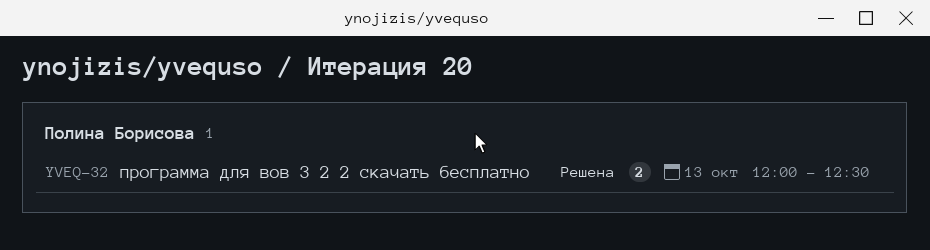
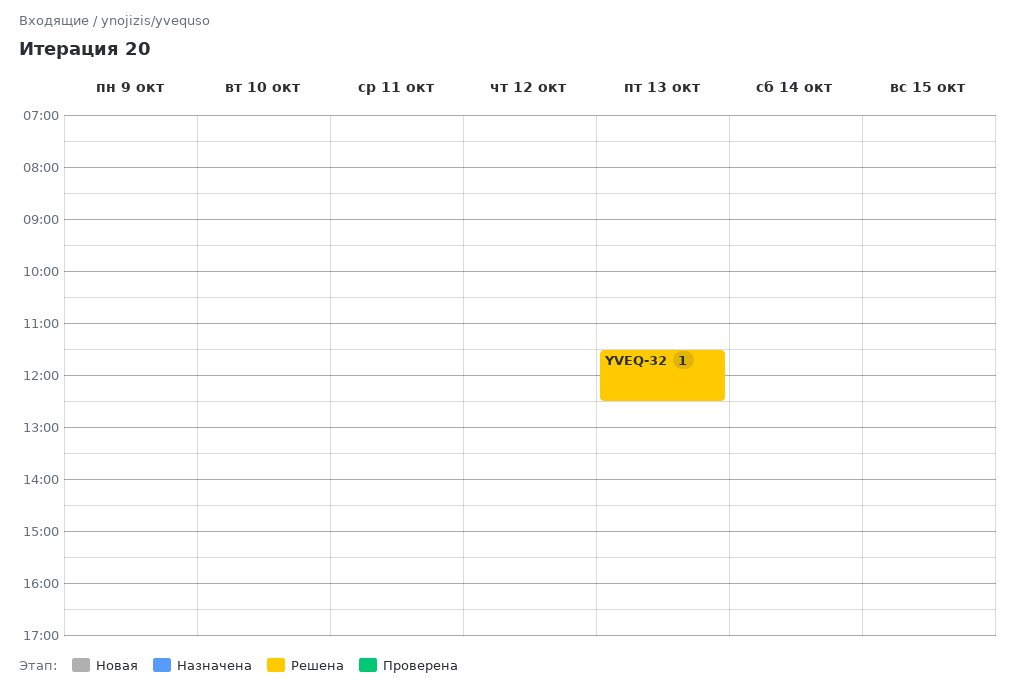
YVEQ-32, estimate: 2 -> 1
YVEQ-32, begins: 12:00 -> 11:30

